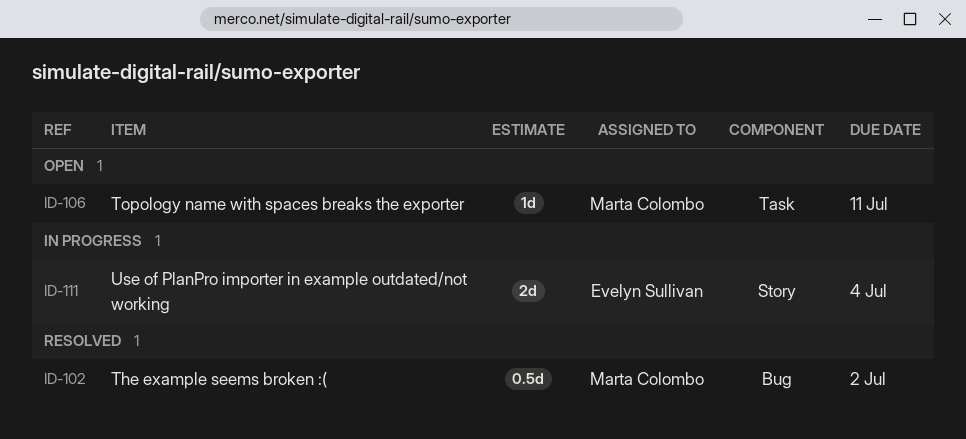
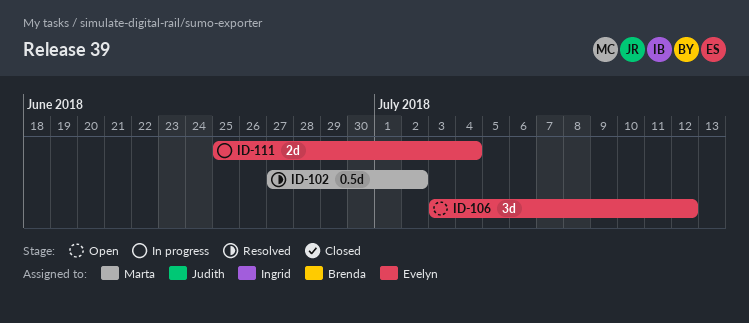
ID-106, owner: Marta Colombo -> Evelyn Sullivan
ID-106, estimate: 1d -> 3d
ID-106, due: Jul 11 -> Jul 12

